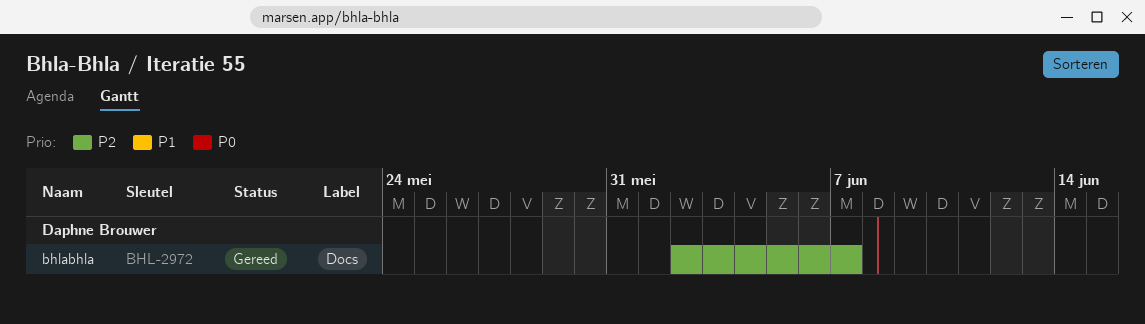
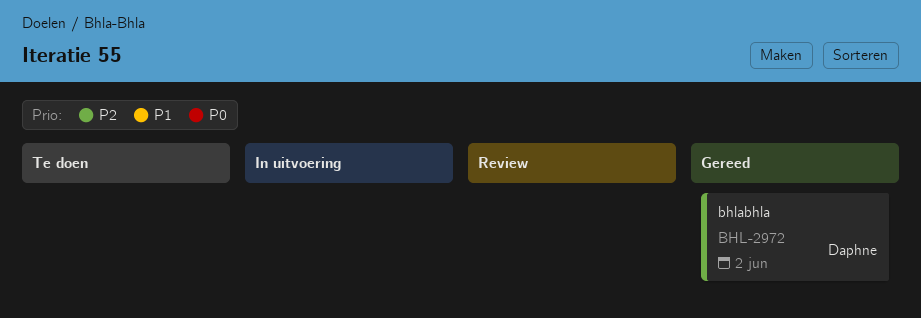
BHL-2972, due: Jun 7 -> Jun 2

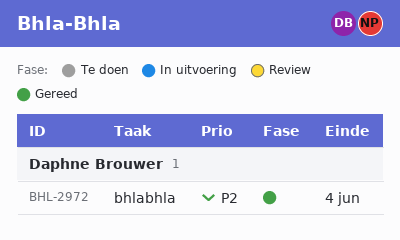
BHL-2972, due: Jun 2 -> Jun 4

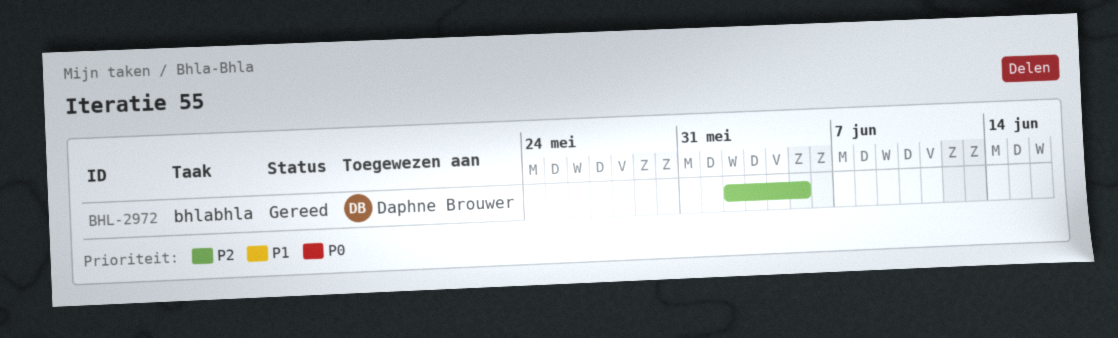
BHL-2972, due: Jun 4 -> Jun 5

